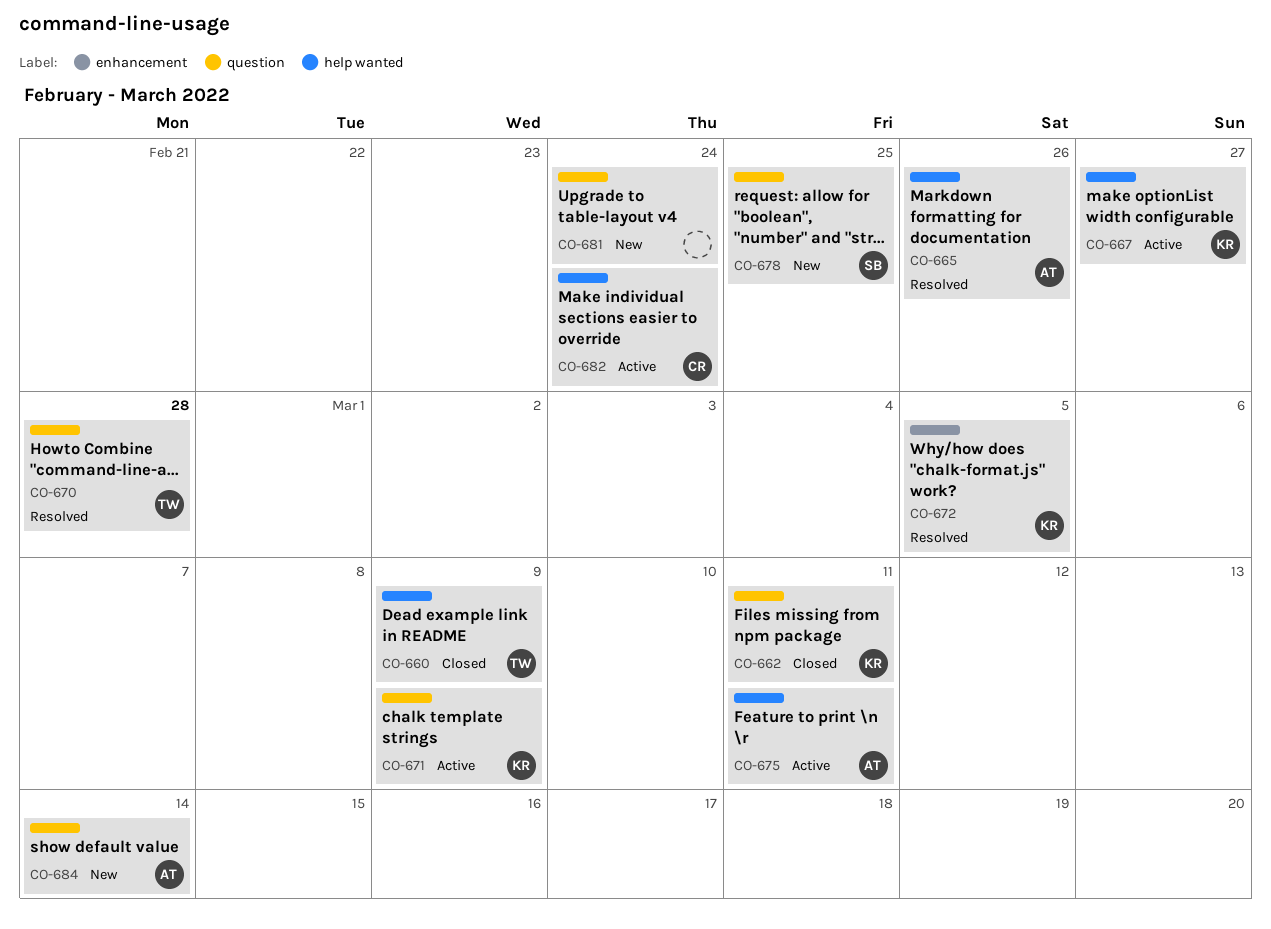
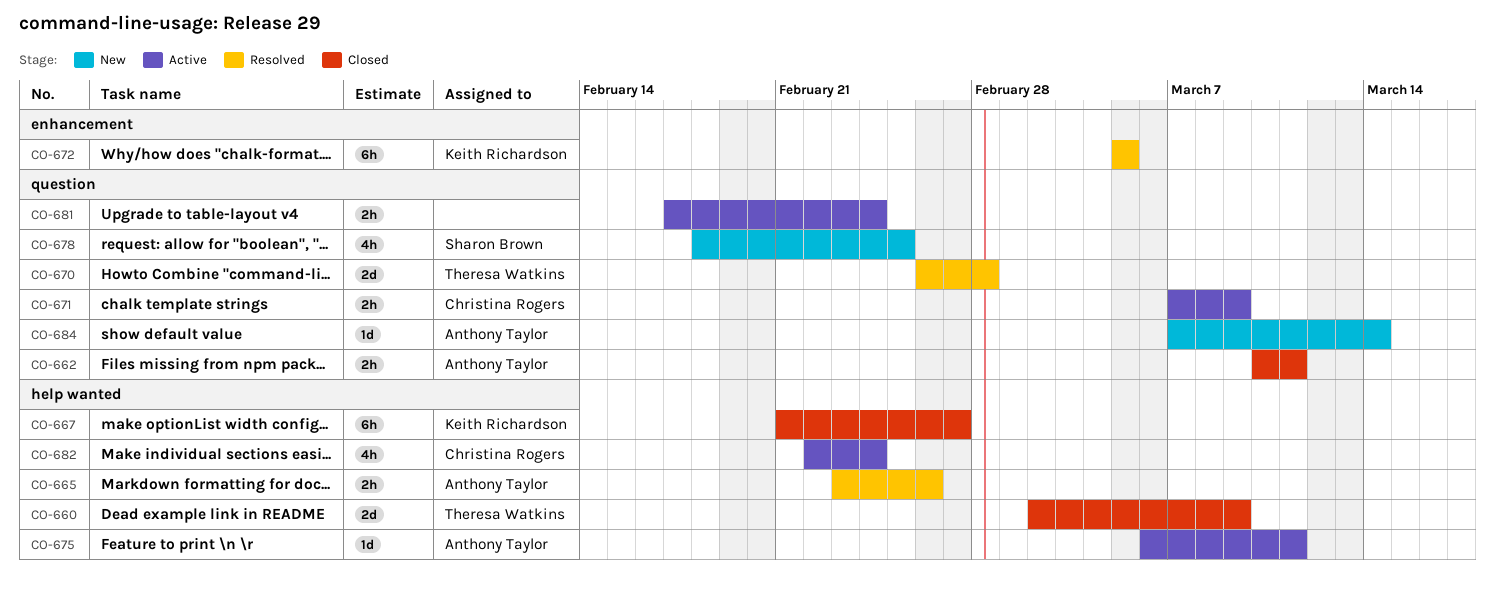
CO-662, owner: Keith Richardson -> Anthony Taylor
CO-667, status: Active -> Closed
CO-671, owner: Keith Richardson -> Christina Rogers
CO-681, status: New -> Active

